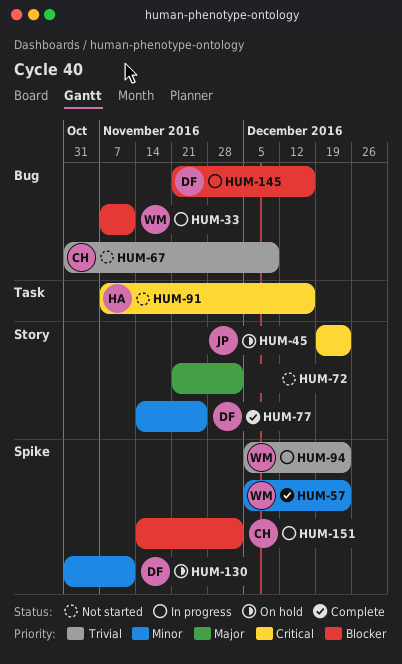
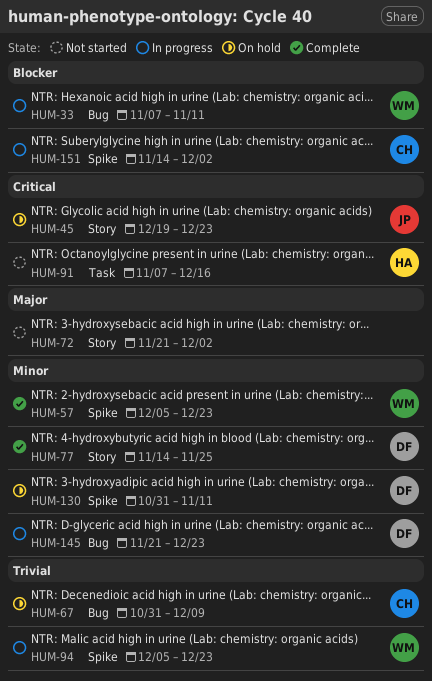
HUM-67, status: Not started -> On hold
HUM-145, priority: Blocker -> Minor
HUM-145, due: Dec 16 -> Dec 23

